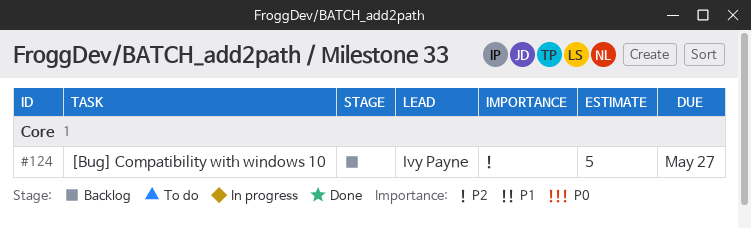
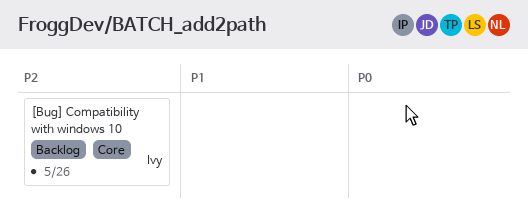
[Bug] Compatibility with windows 10, estimate: 5 -> 1
[Bug] Compatibility with windows 10, due: May 27 -> May 26

